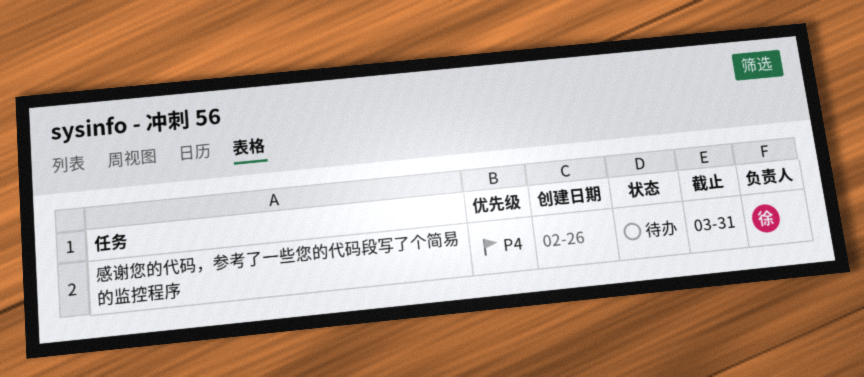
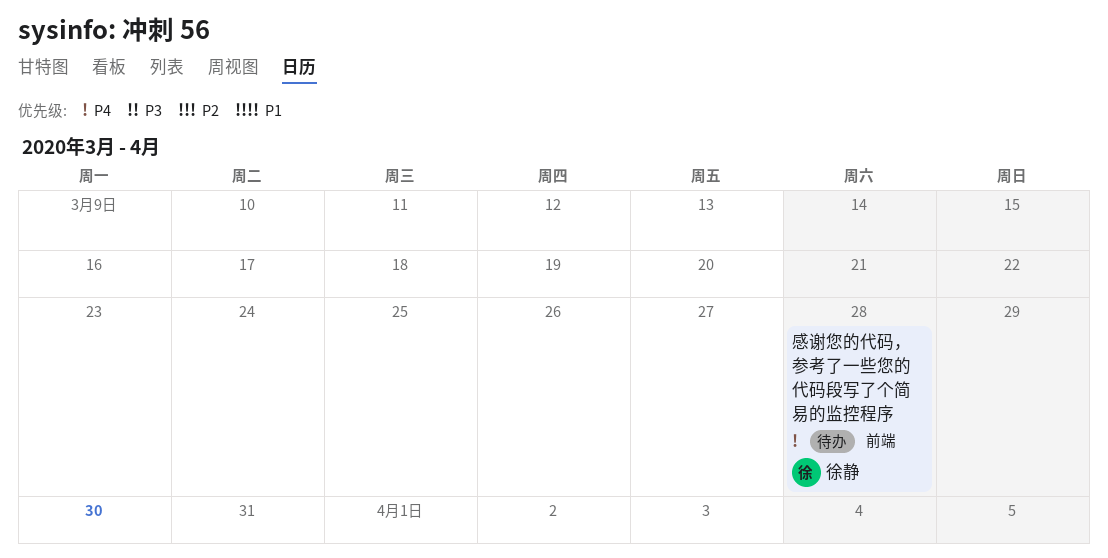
感谢您的代码，参考了一些您的代码段写了个简易的监控程序, due: Mar 31 -> Mar 28

